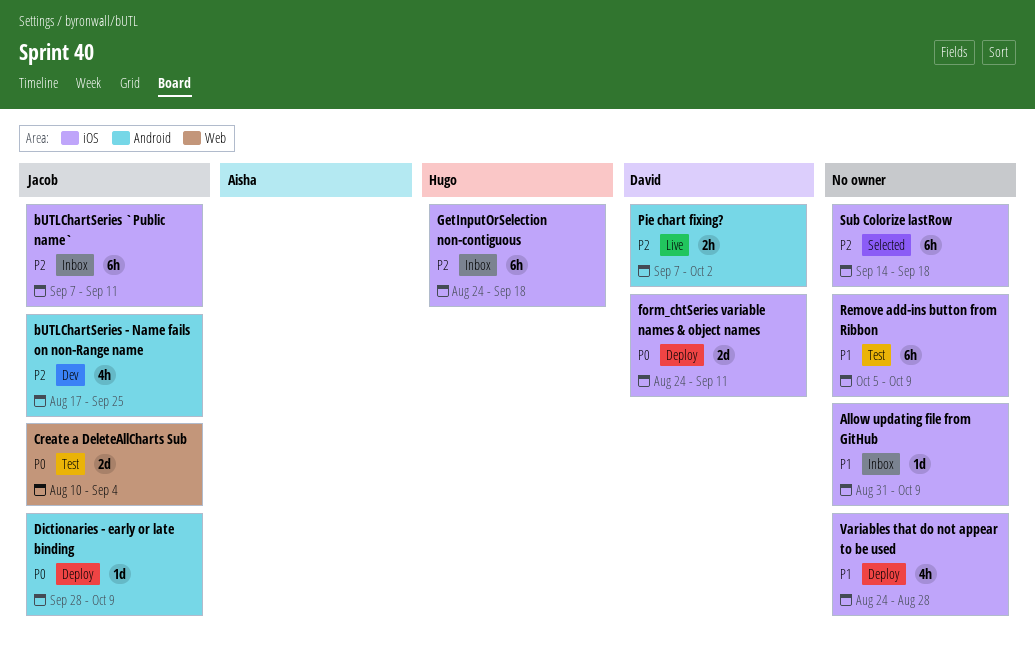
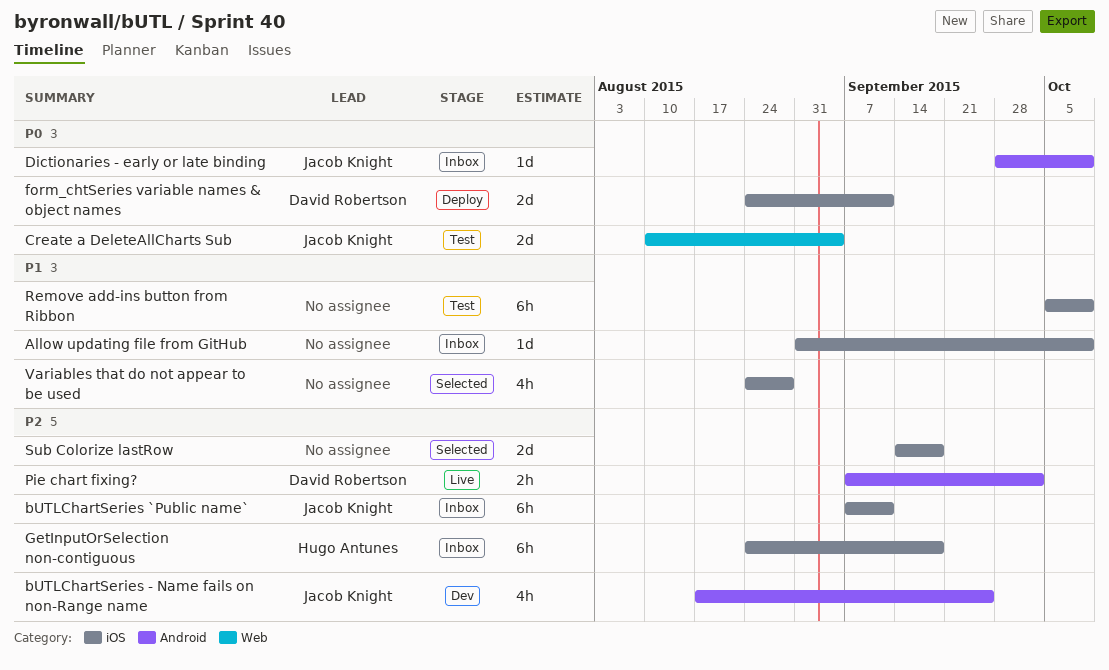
Dictionaries - early or late binding, status: Deploy -> Inbox
Sub Colorize lastRow, estimate: 6h -> 2d
Variables that do not appear to be used, status: Deploy -> Selected

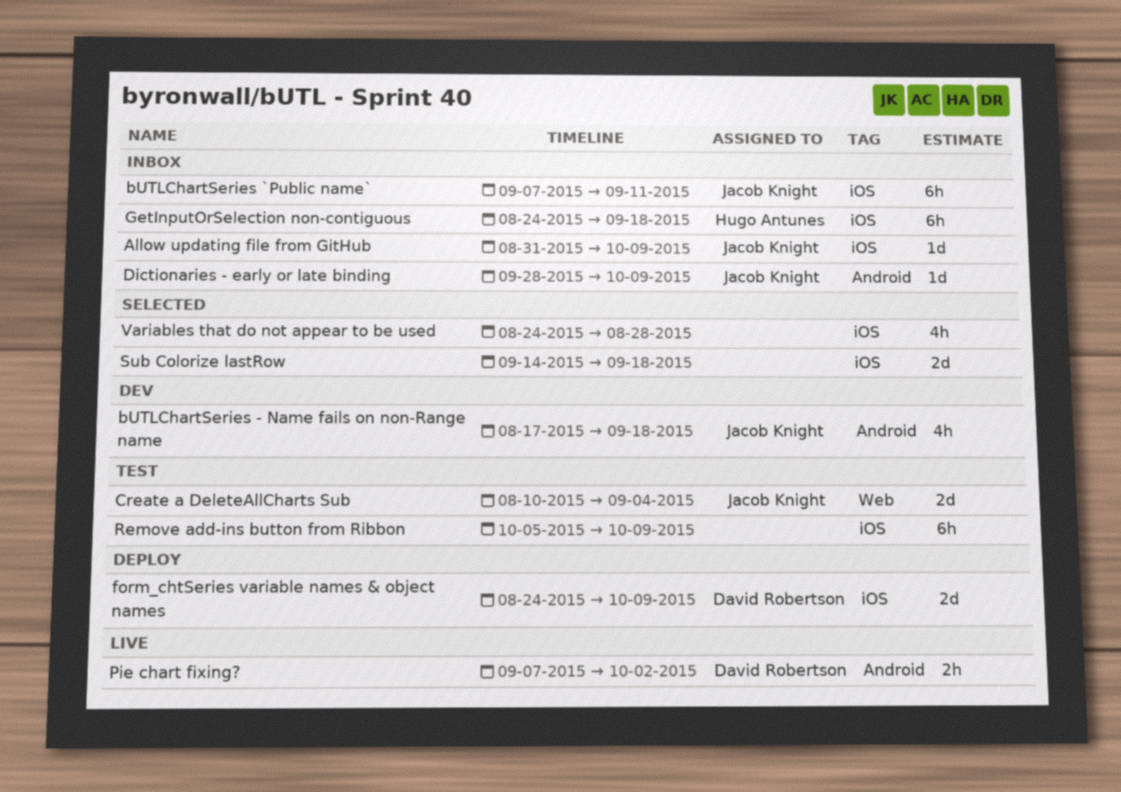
Allow updating file from GitHub, owner: none -> Jacob Knight
bUTLChartSeries - Name fails on non-Range name, due: Sep 25 -> Sep 18
form_chtSeries variable names & object names, due: Sep 11 -> Oct 9

